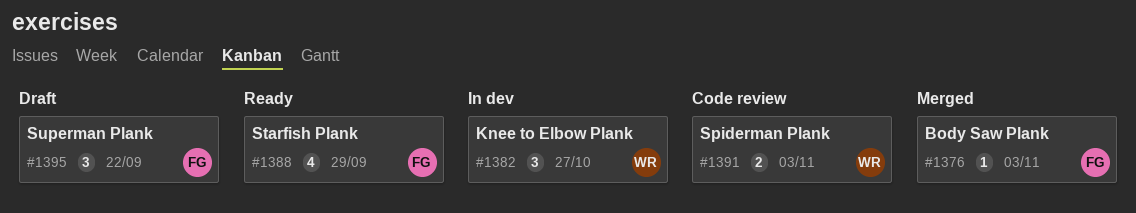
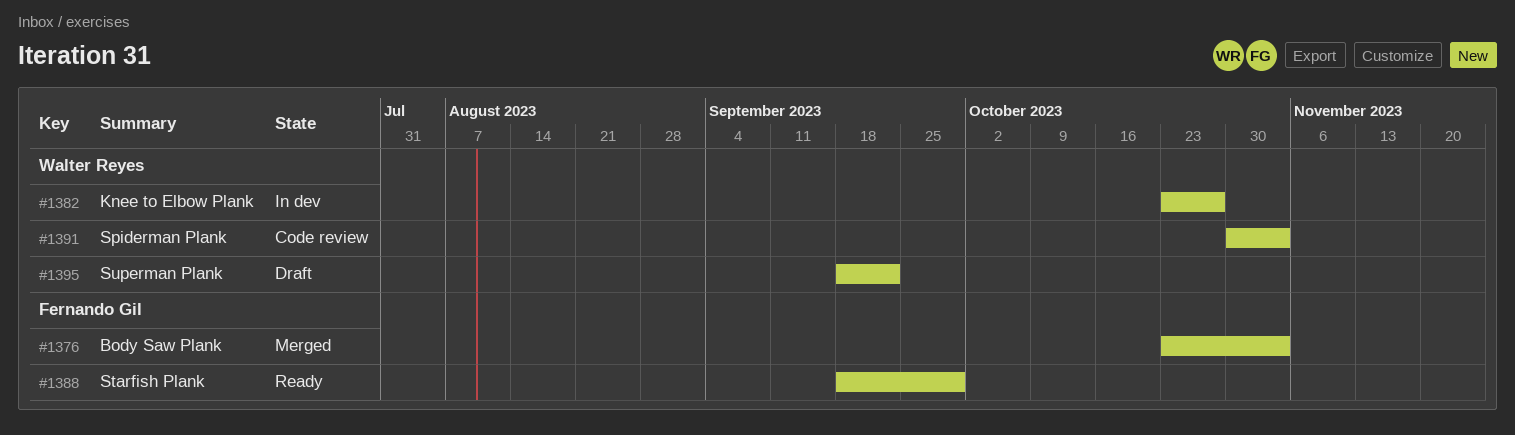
#1395, owner: Fernando Gil -> Walter Reyes

